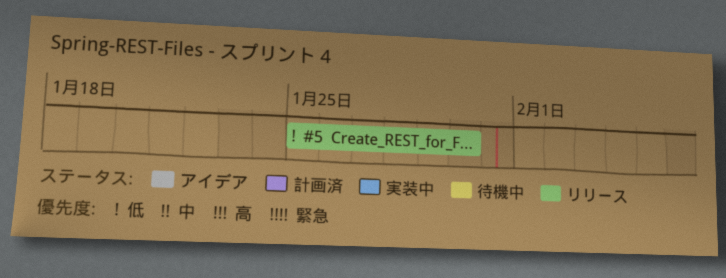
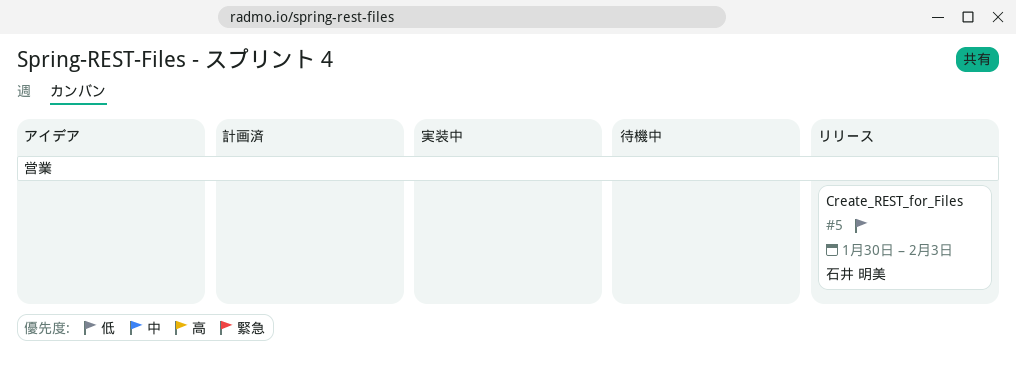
#5, start: Jan 25 -> Jan 30
#5, due: Jan 30 -> Feb 3

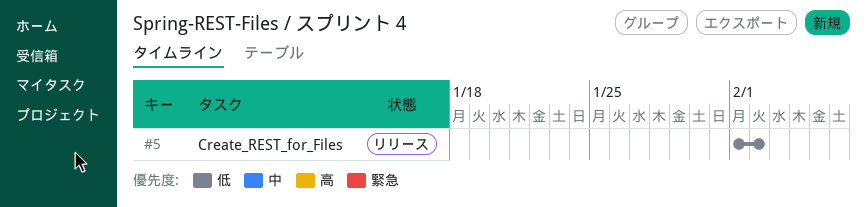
#5, start: Jan 30 -> Feb 1
#5, due: Feb 3 -> Feb 2

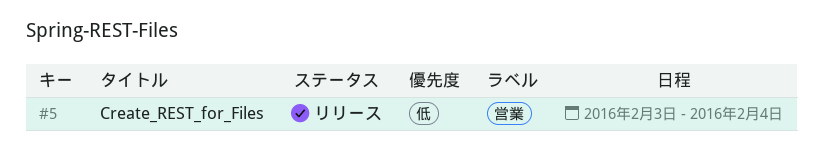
#5, start: Feb 1 -> Feb 3
#5, due: Feb 2 -> Feb 4

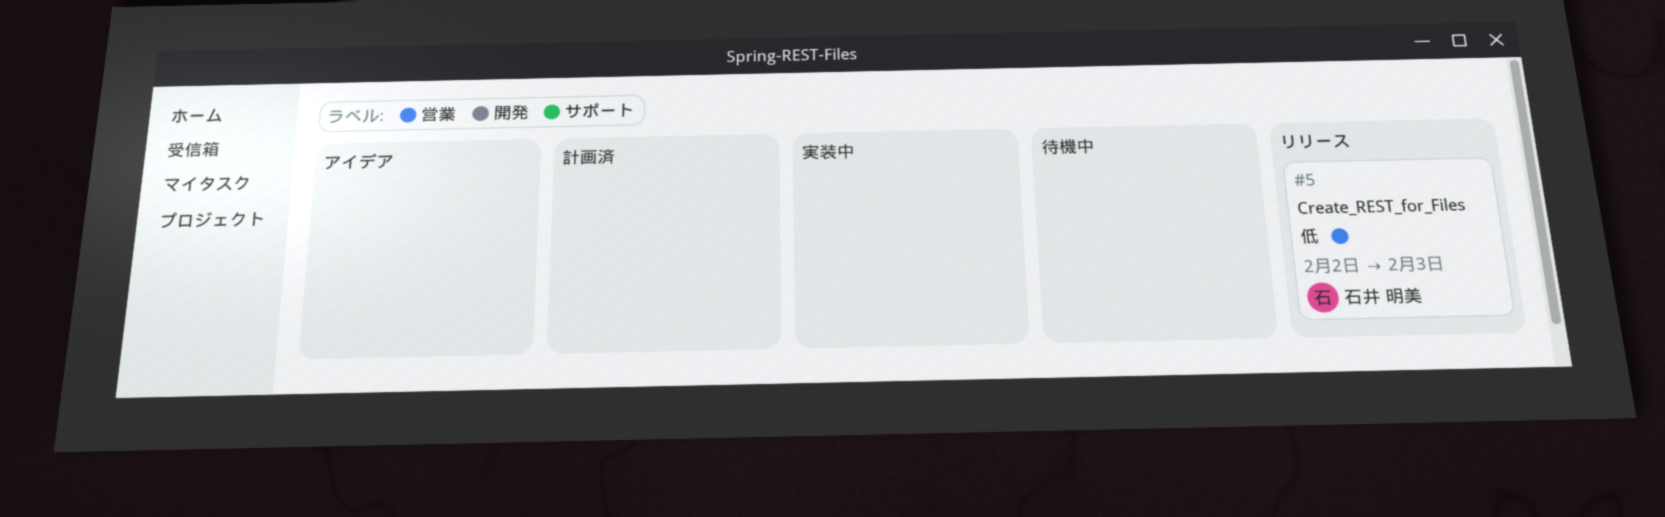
#5, start: Feb 3 -> Feb 2
#5, due: Feb 4 -> Feb 3

